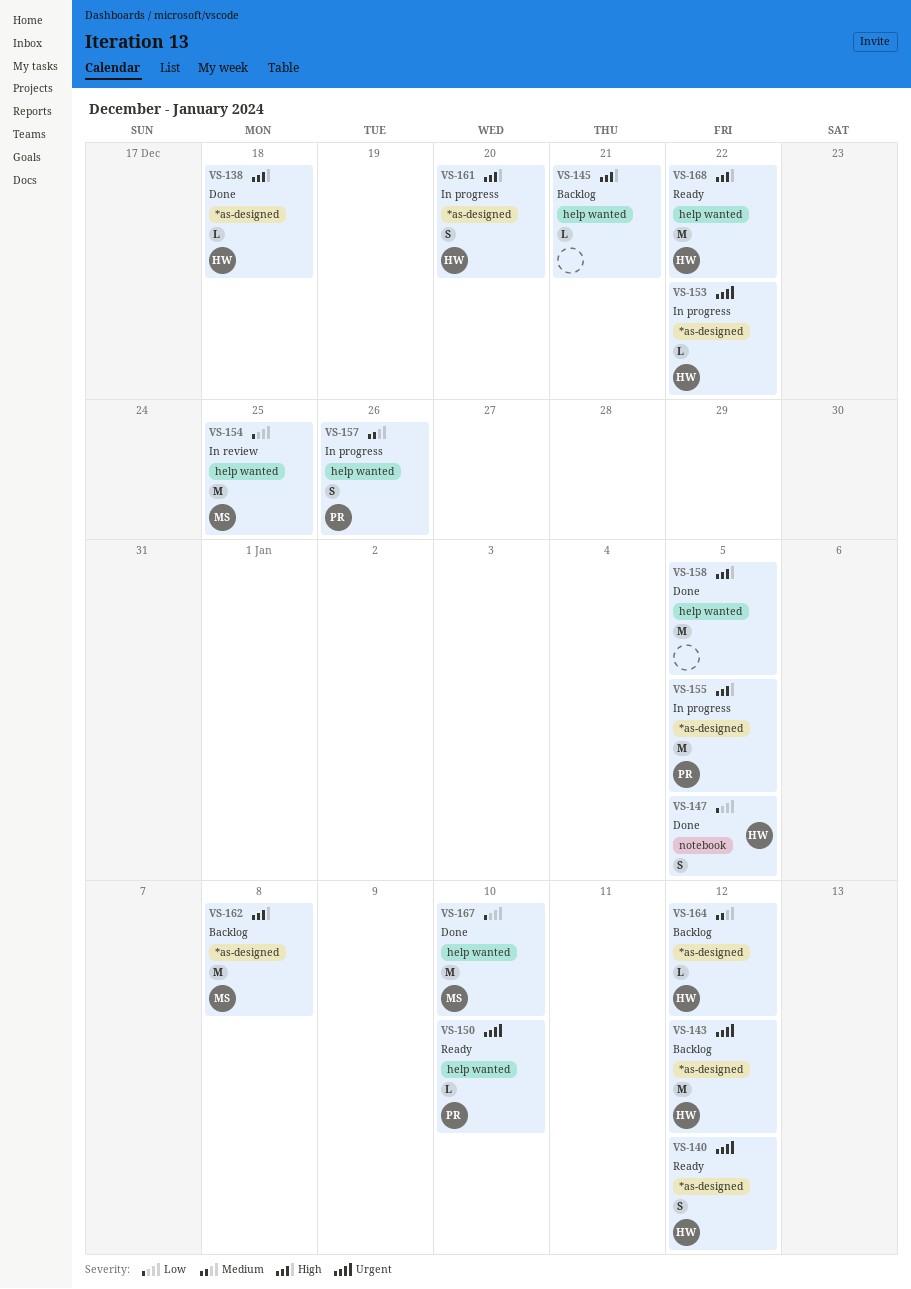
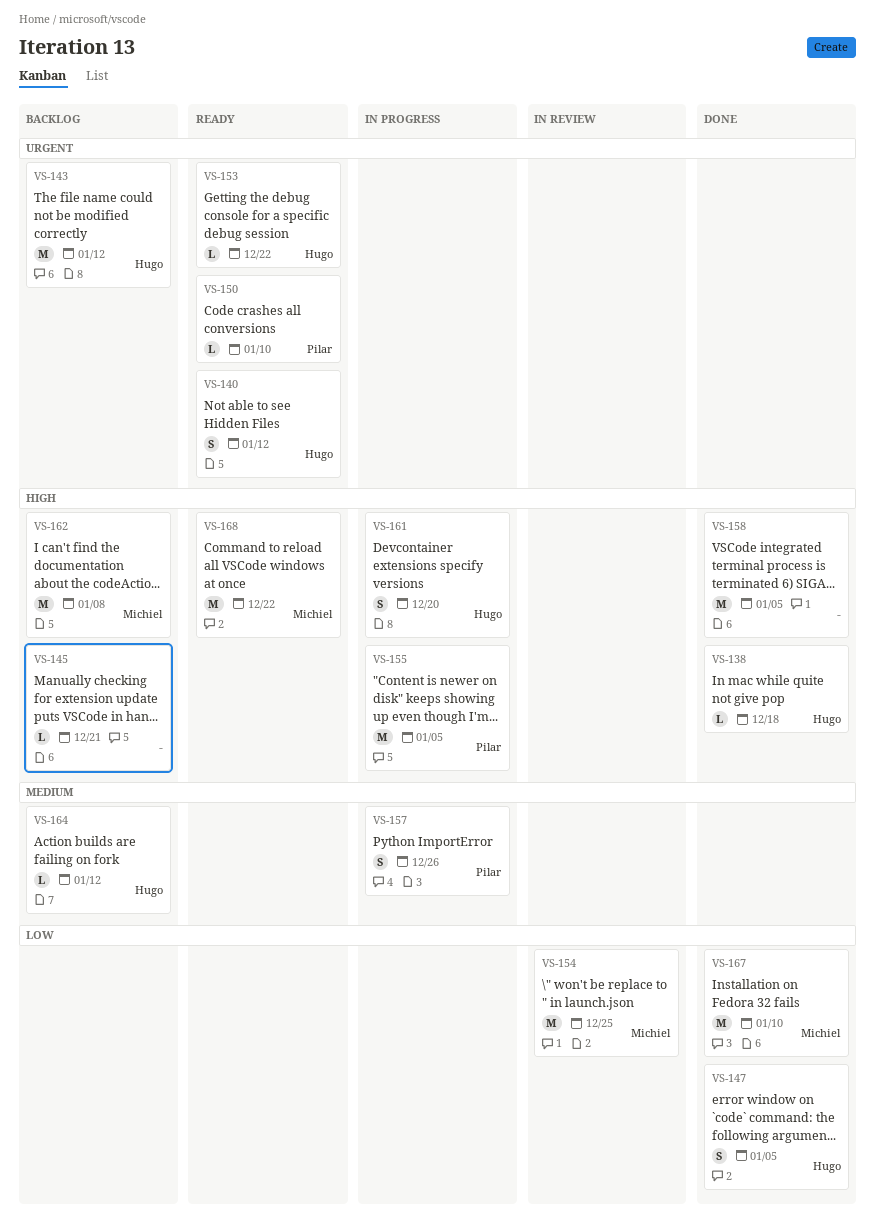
VS-153, status: In progress -> Ready
VS-168, owner: Hugo -> Michiel

